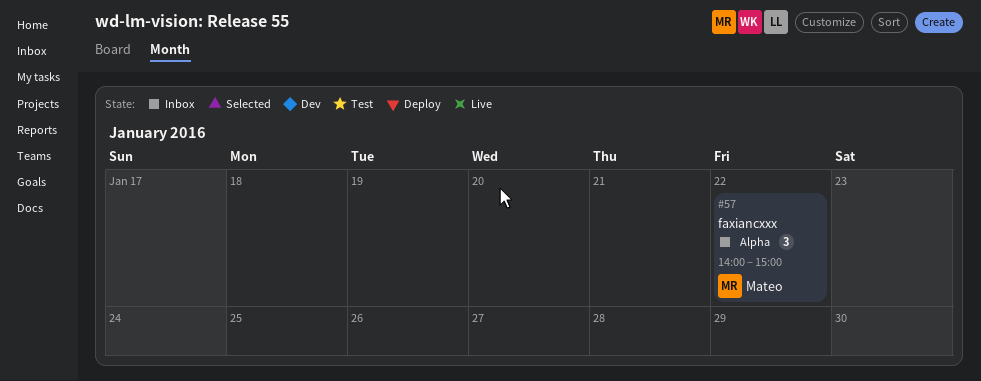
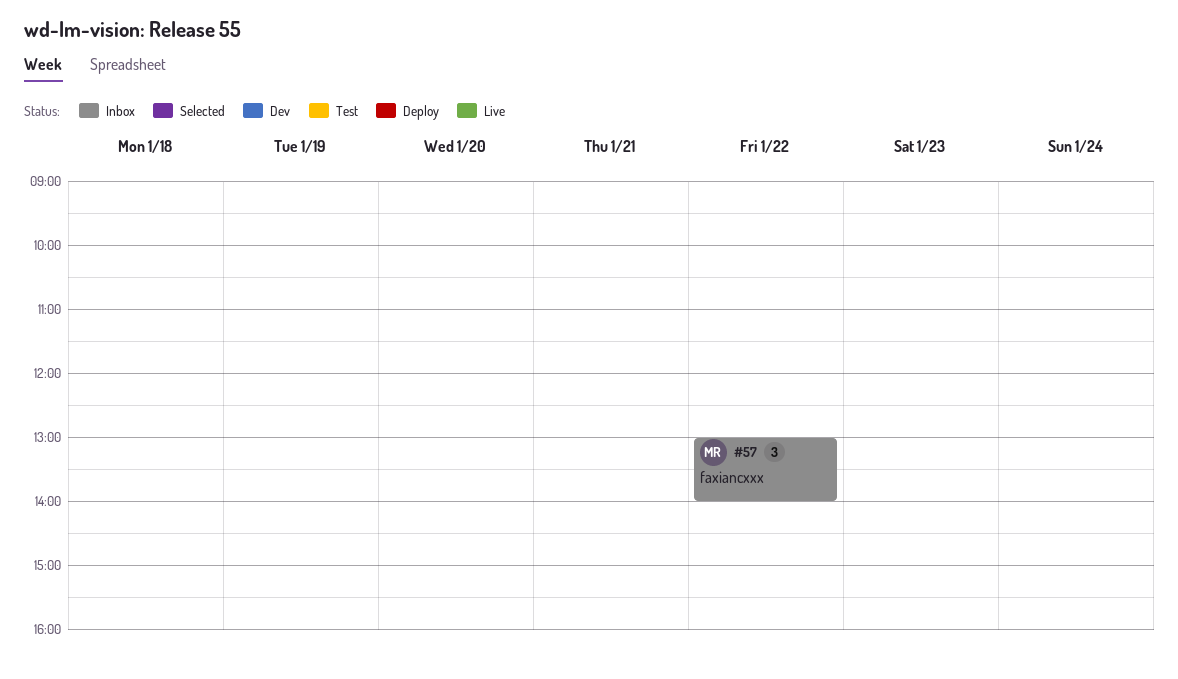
#57, begins: 14:00 -> 13:00
#57, ends: 15:00 -> 14:00

